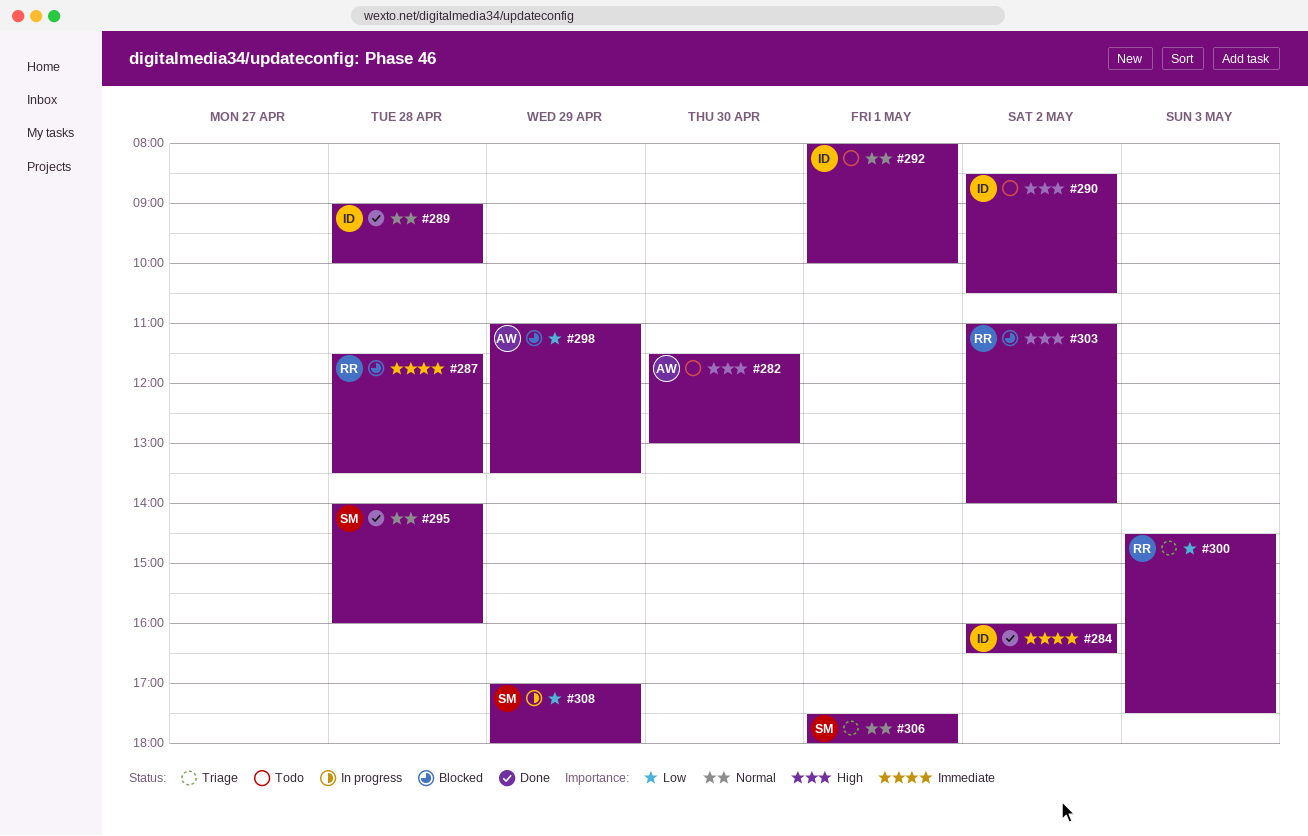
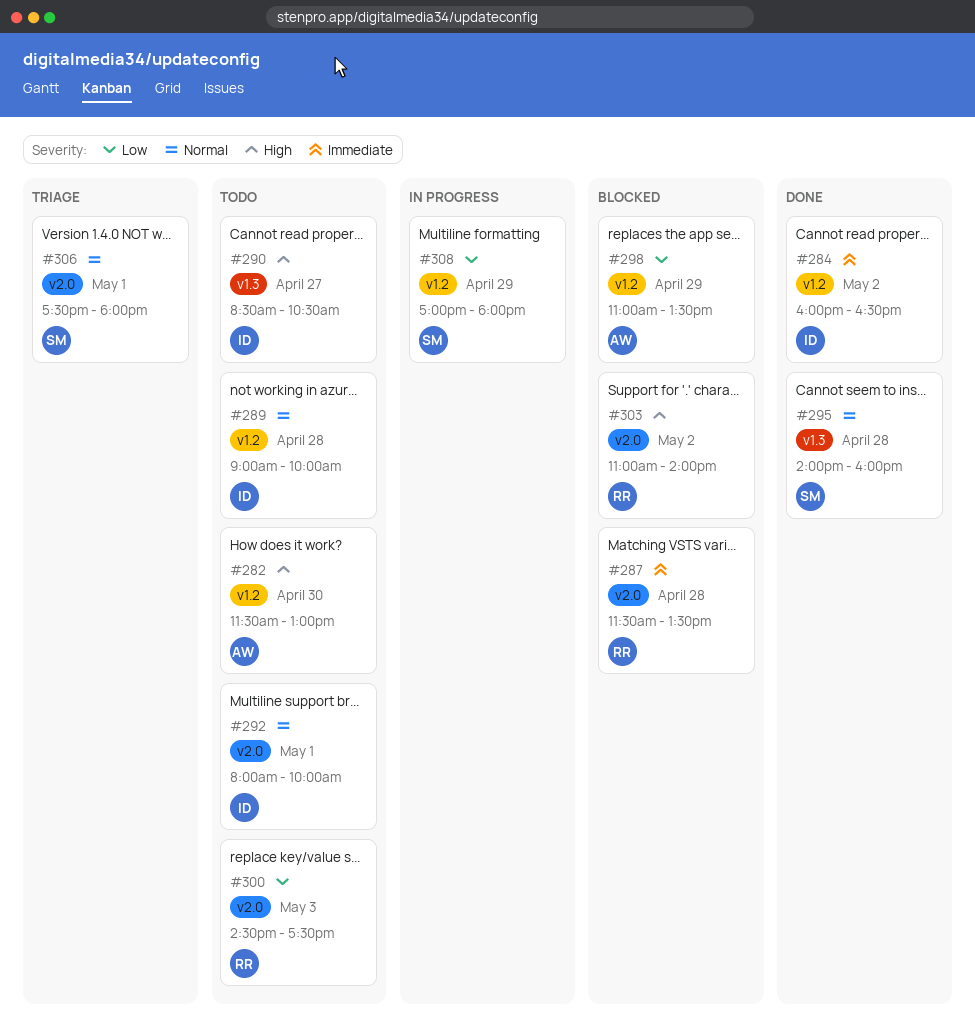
#289, status: Done -> Todo
#290, day: May 2 -> Apr 27
#300, status: Triage -> Todo

